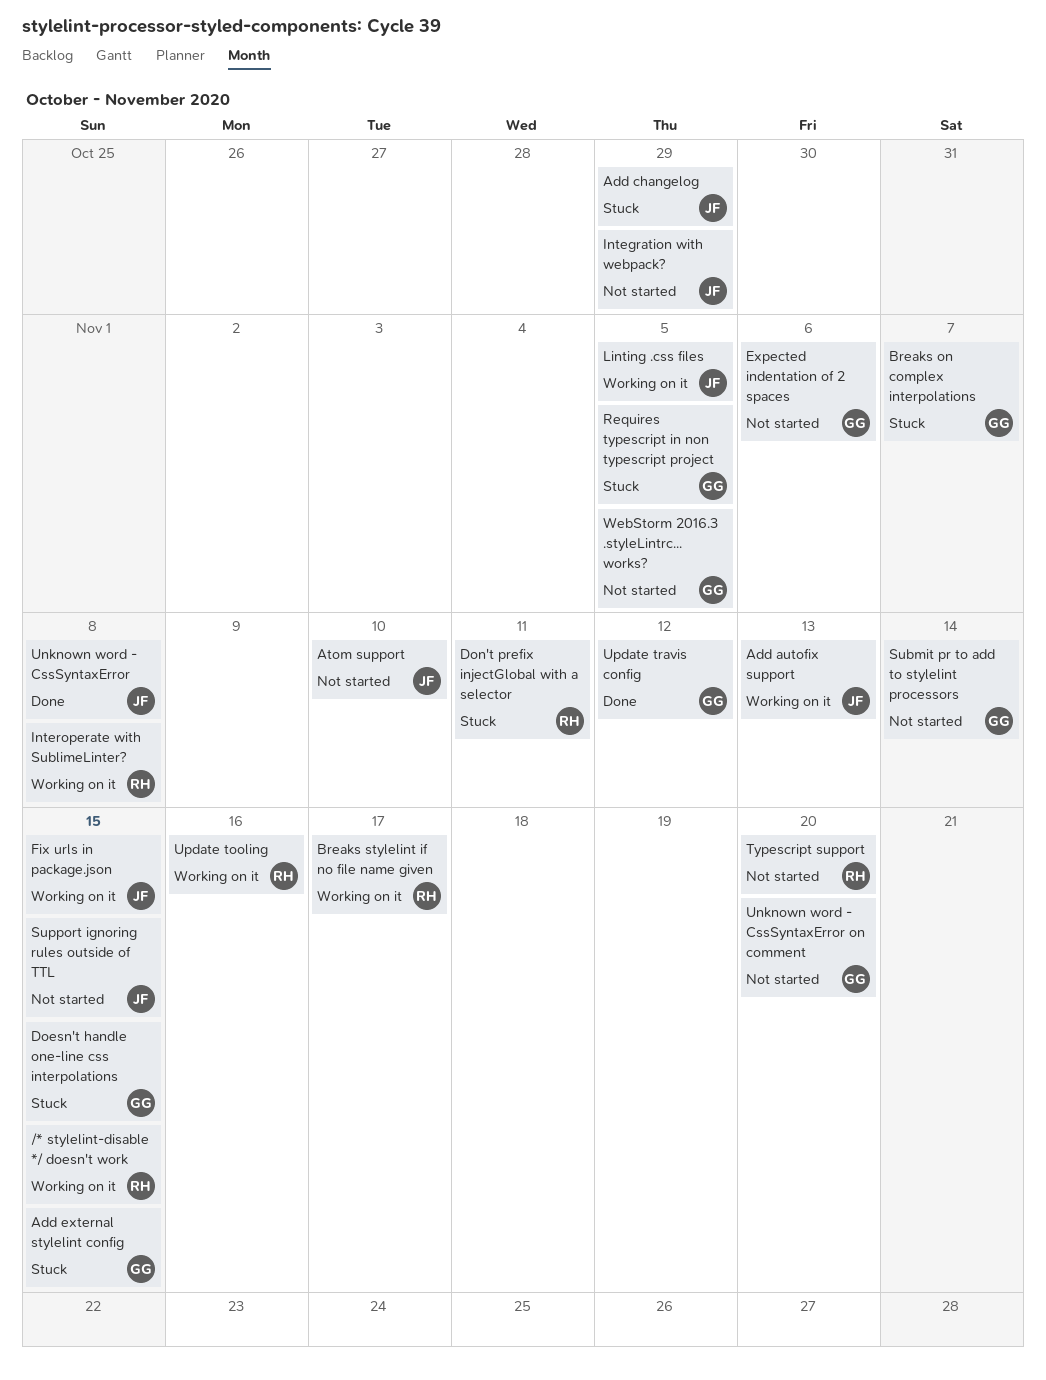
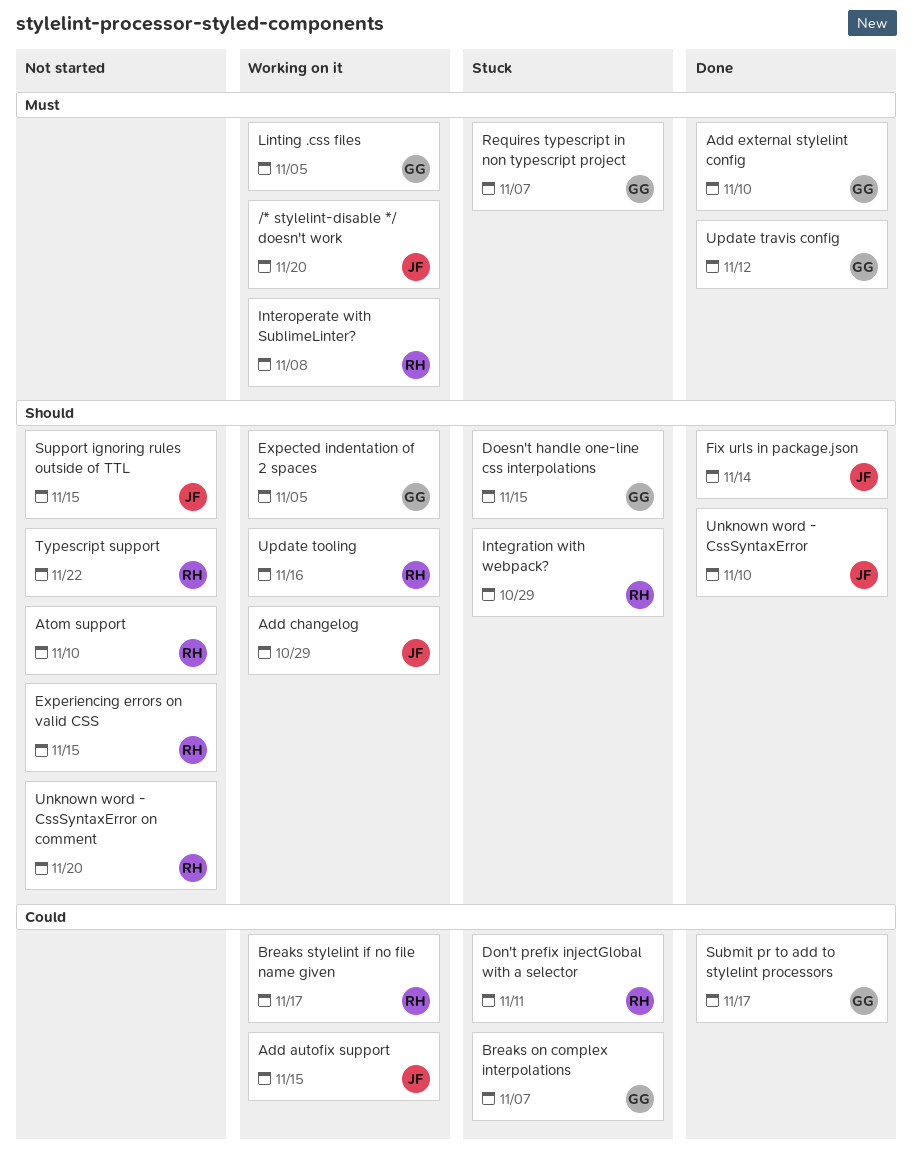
/* stylelint-disable */ doesn't work, owner: RH -> JF
/* stylelint-disable */ doesn't work, due: Nov 15 -> Nov 20
Add autofix support, due: Nov 13 -> Nov 15
Add changelog, status: Stuck -> Working on it
Add external stylelint config, status: Stuck -> Done
Add external stylelint config, due: Nov 15 -> Nov 10
Atom support, owner: JF -> RH
Expected indentation of 2 spaces, status: Not started -> Working on it
Expected indentation of 2 spaces, due: Nov 6 -> Nov 5
Experiencing errors on valid CSS: none -> present
Fix urls in package.json, status: Working on it -> Done
Fix urls in package.json, due: Nov 15 -> Nov 14
Integration with webpack?, status: Not started -> Stuck
Integration with webpack?, owner: JF -> RH
Linting .css files, owner: JF -> GG
Requires typescript in non typescript project, due: Nov 5 -> Nov 7
Submit pr to add to stylelint processors, status: Not started -> Done
Submit pr to add to stylelint processors, due: Nov 14 -> Nov 17
Typescript support, due: Nov 20 -> Nov 22
Unknown word - CssSyntaxError, due: Nov 8 -> Nov 10
Unknown word - CssSyntaxError on comment, owner: GG -> RH
WebStorm 2016.3 .styleLintrc... works?: present -> none

